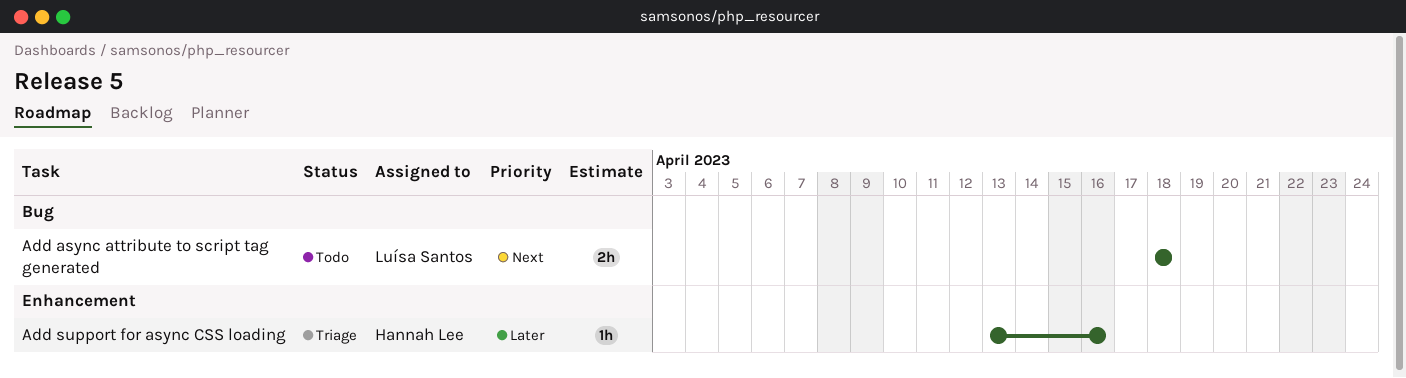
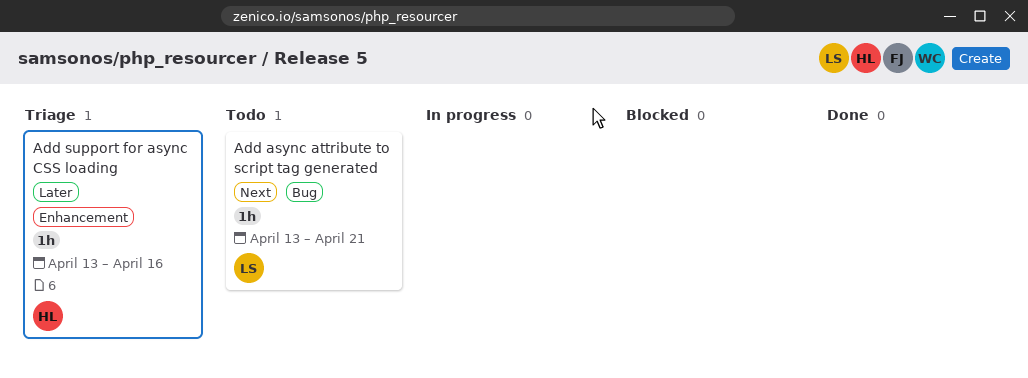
Add async attribute to script tag generated, estimate: 2h -> 1h
Add async attribute to script tag generated, start: Apr 18 -> Apr 13
Add async attribute to script tag generated, due: Apr 18 -> Apr 21

